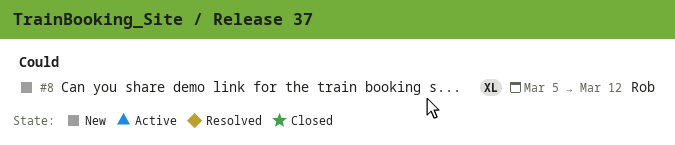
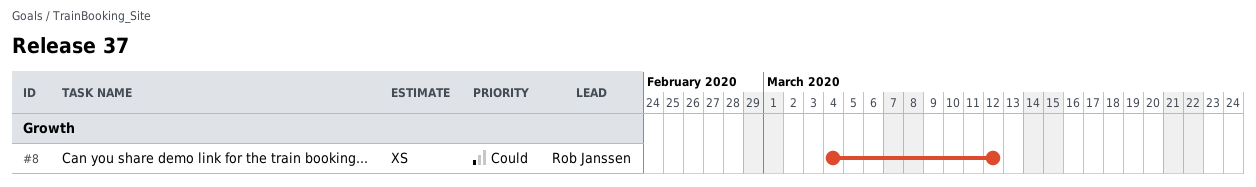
#8, estimate: XL -> XS
#8, start: Mar 5 -> Mar 4

